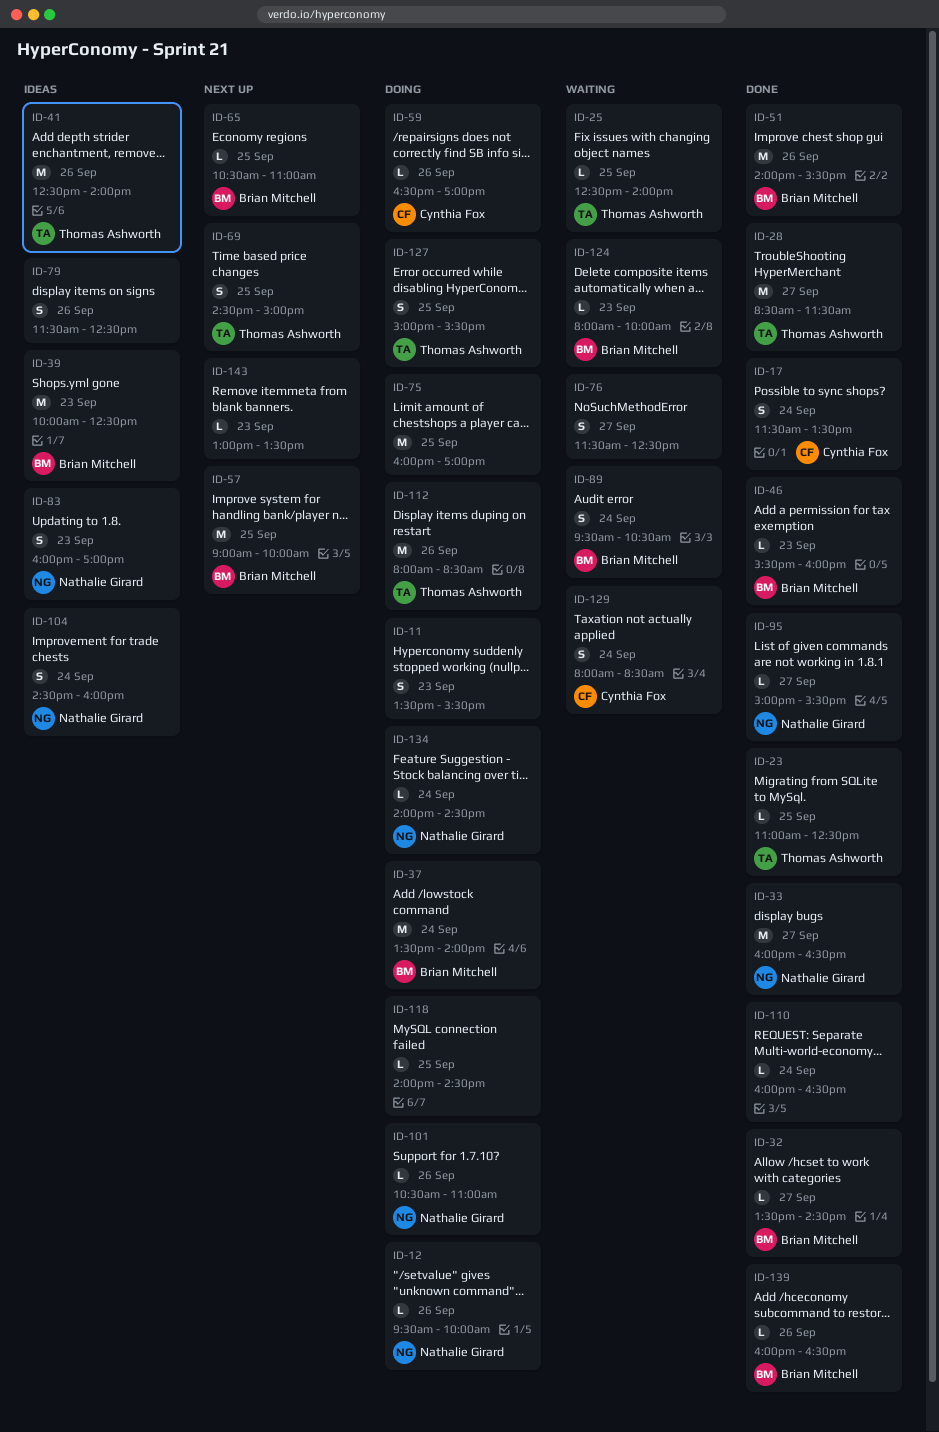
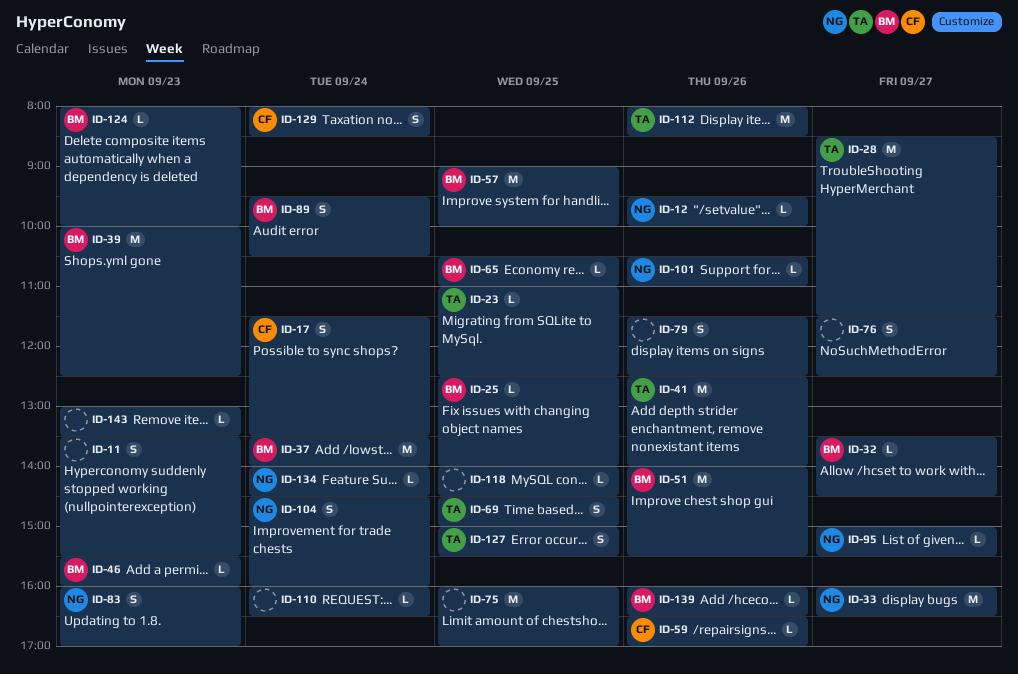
ID-25, owner: Thomas Ashworth -> Brian Mitchell

